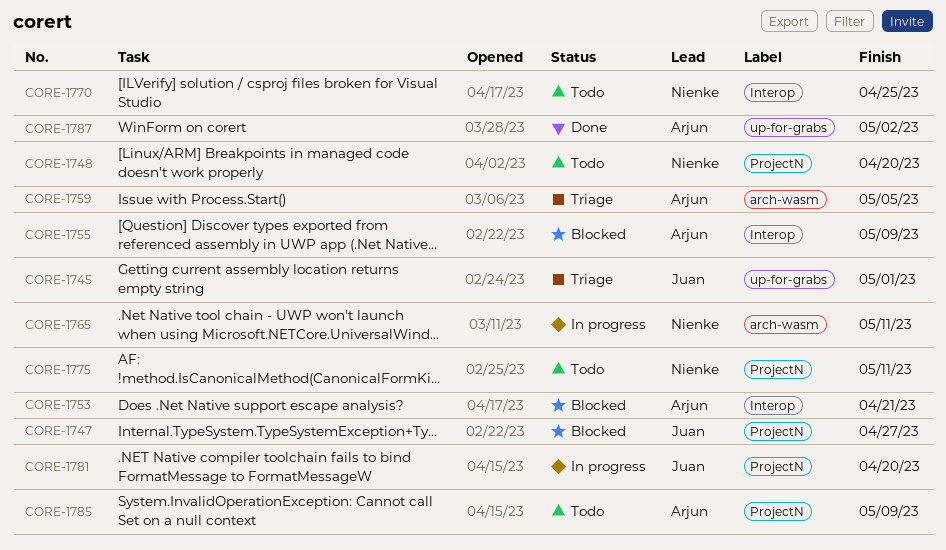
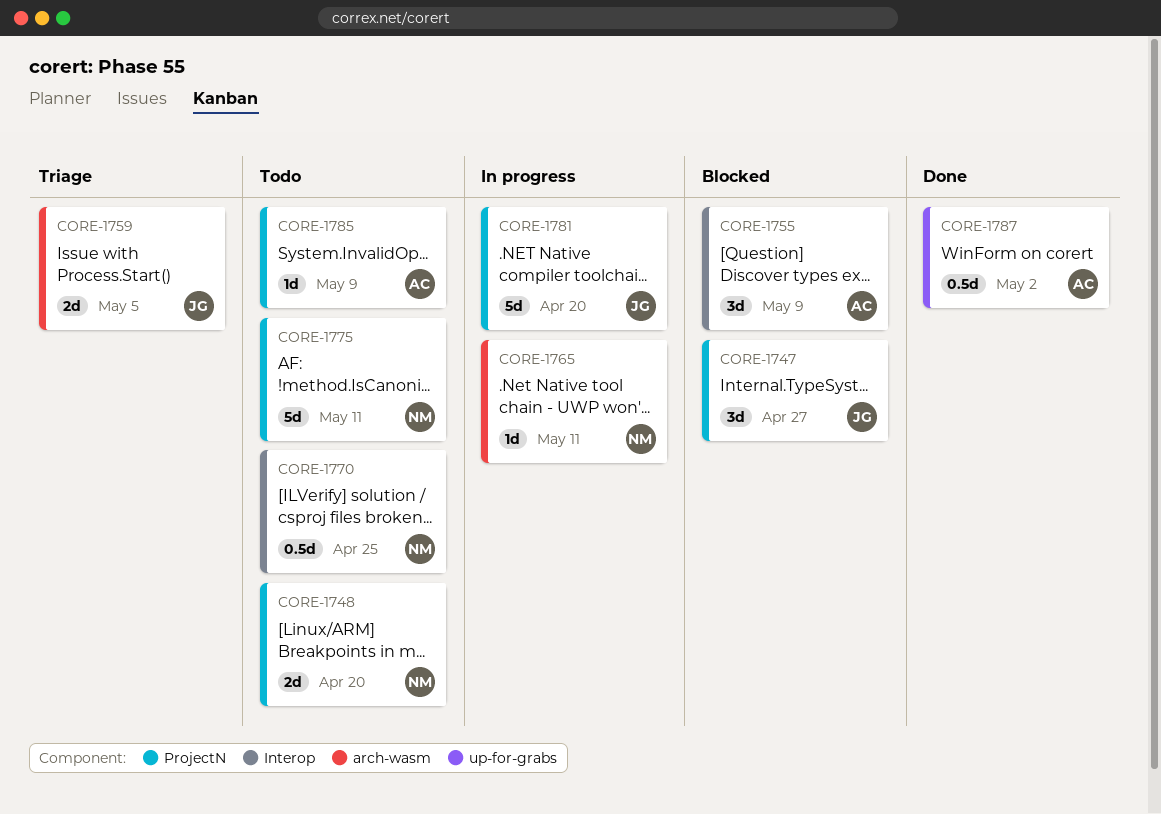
CORE-1745: present -> none
CORE-1753: present -> none
CORE-1759, owner: Arjun -> Juan

